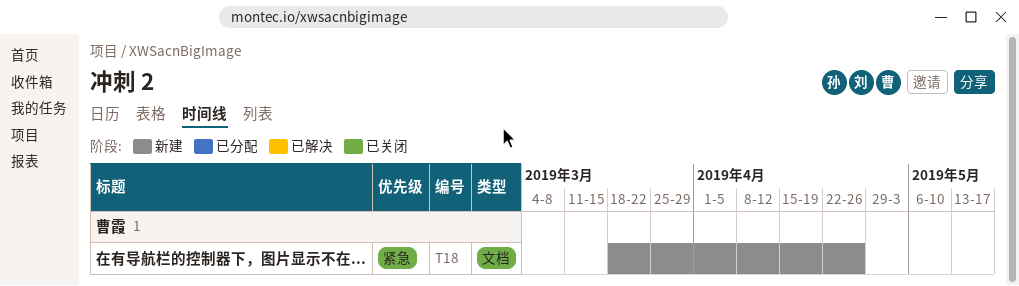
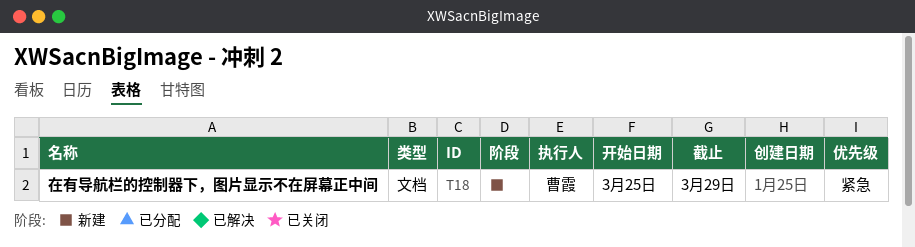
T18, start: Mar 18 -> Mar 25
T18, due: Apr 26 -> Mar 29

